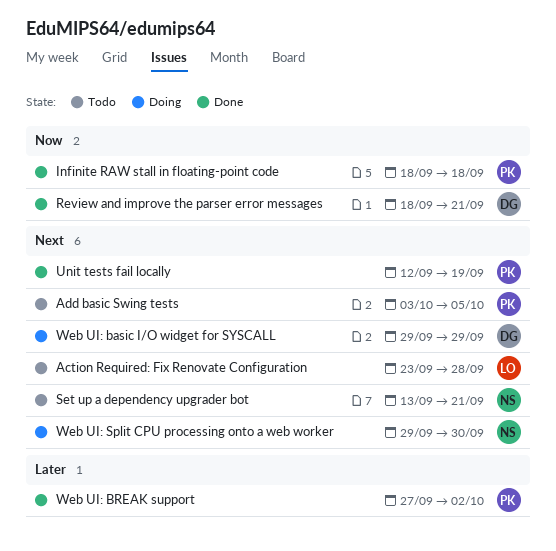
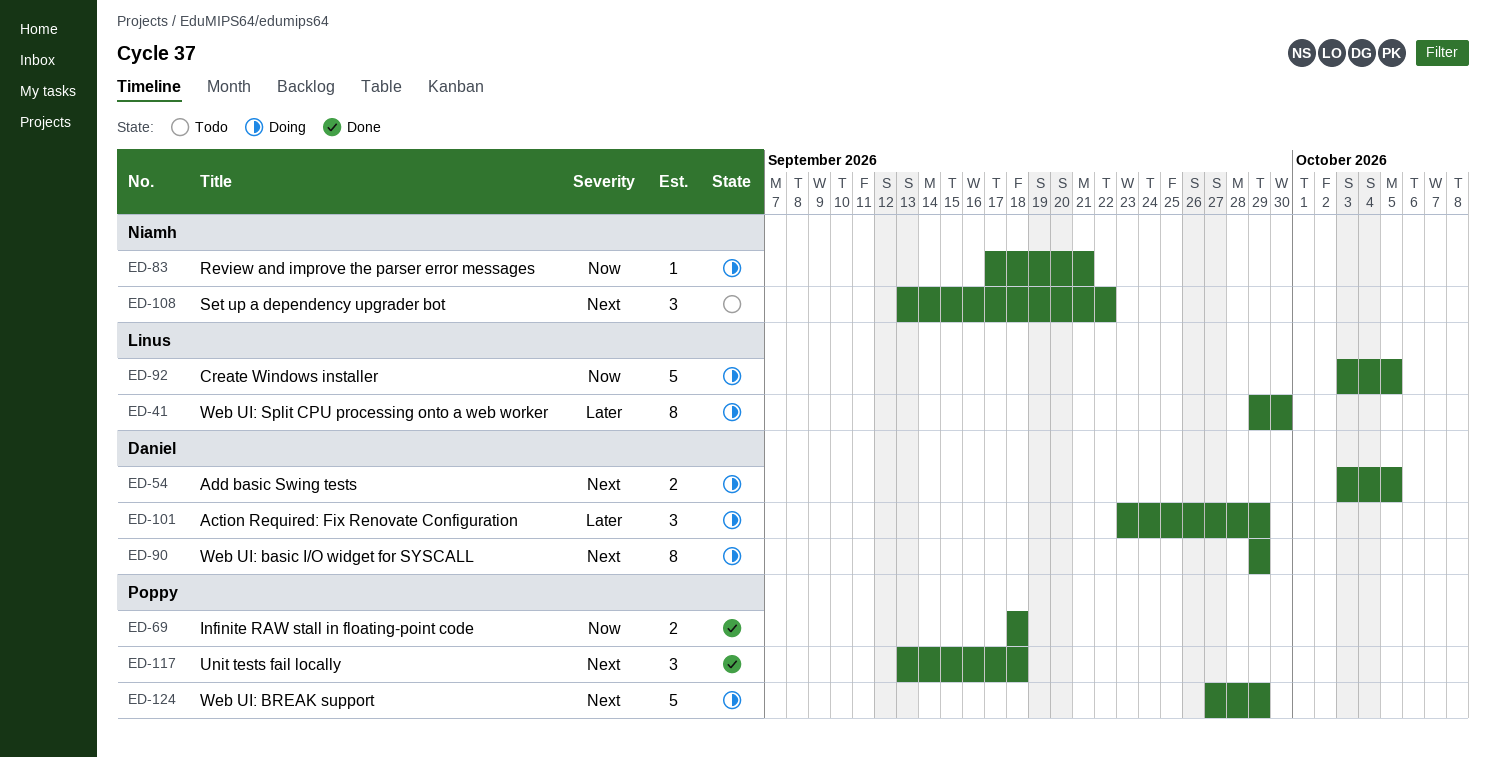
Action Required: Fix Renovate Configuration, status: Todo -> Doing
Action Required: Fix Renovate Configuration, owner: Linus -> Daniel
Action Required: Fix Renovate Configuration, priority: Next -> Later
Action Required: Fix Renovate Configuration, due: Sep 28 -> Sep 29
Add basic Swing tests, status: Todo -> Doing
Add basic Swing tests, owner: Poppy -> Daniel
Create Windows installer: none -> present
Review and improve the parser error messages, status: Done -> Doing
Review and improve the parser error messages, owner: Daniel -> Niamh
Review and improve the parser error messages, start: Sep 18 -> Sep 17
Set up a dependency upgrader bot, due: Sep 21 -> Sep 22
Unit tests fail locally, start: Sep 12 -> Sep 13
Unit tests fail locally, due: Sep 19 -> Sep 18
Web UI: BREAK support, status: Done -> Doing
Web UI: BREAK support, priority: Later -> Next
Web UI: BREAK support, due: Oct 2 -> Sep 29
Web UI: Split CPU processing onto a web worker, owner: Niamh -> Linus
Web UI: Split CPU processing onto a web worker, priority: Next -> Later

